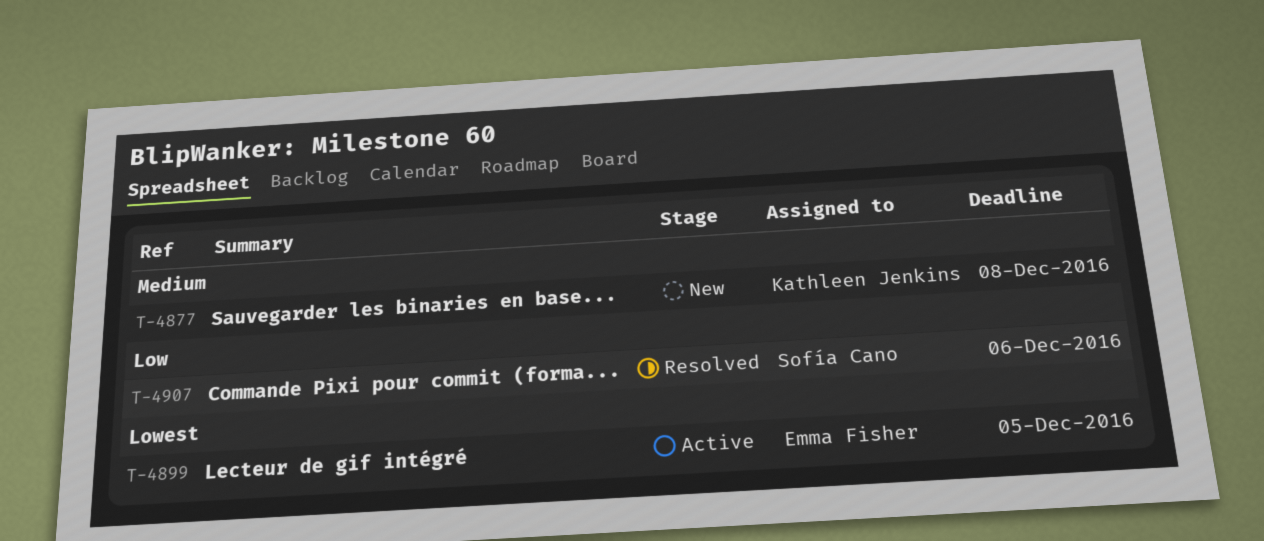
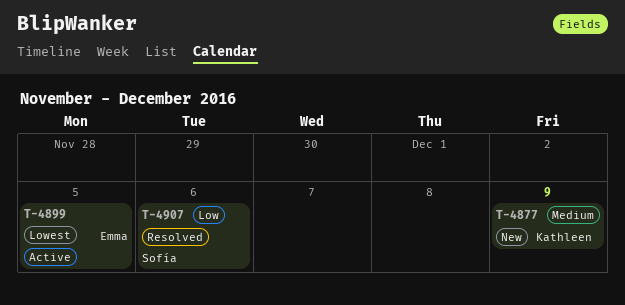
T-4877, due: Dec 8 -> Dec 9

